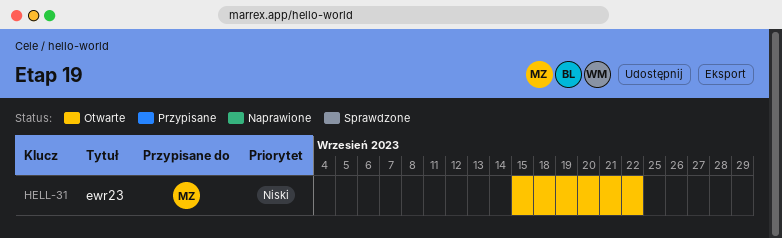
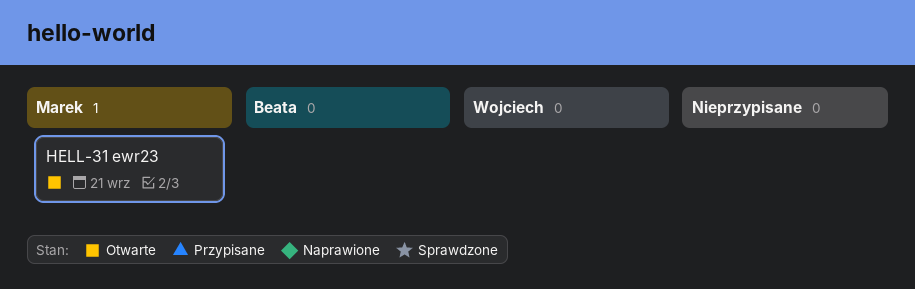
HELL-31, due: Sep 22 -> Sep 21

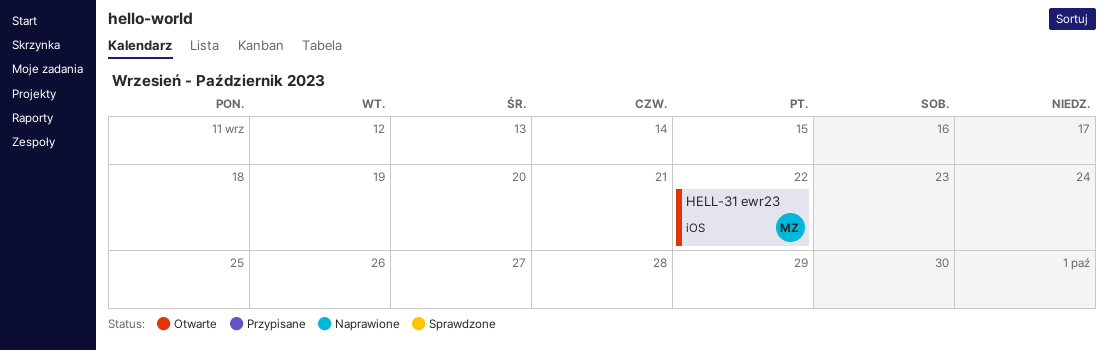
HELL-31, due: Sep 21 -> Sep 22

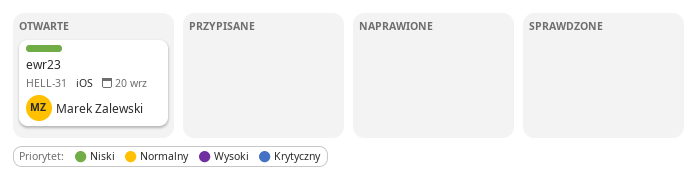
HELL-31, due: Sep 22 -> Sep 20

